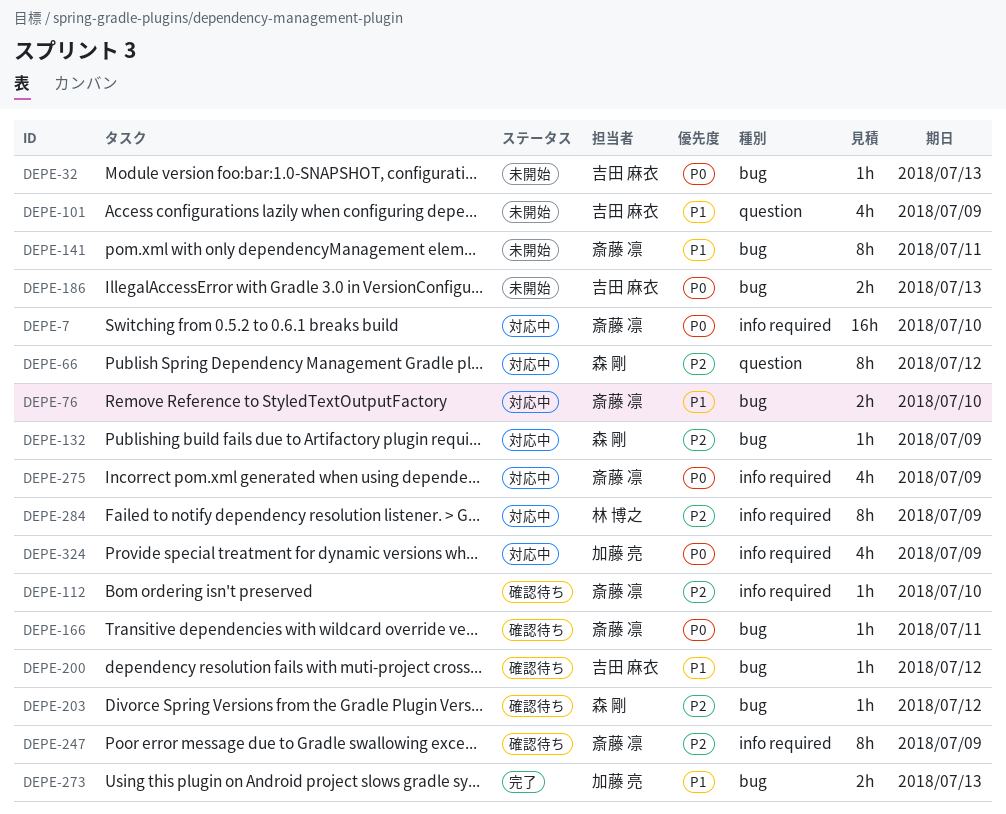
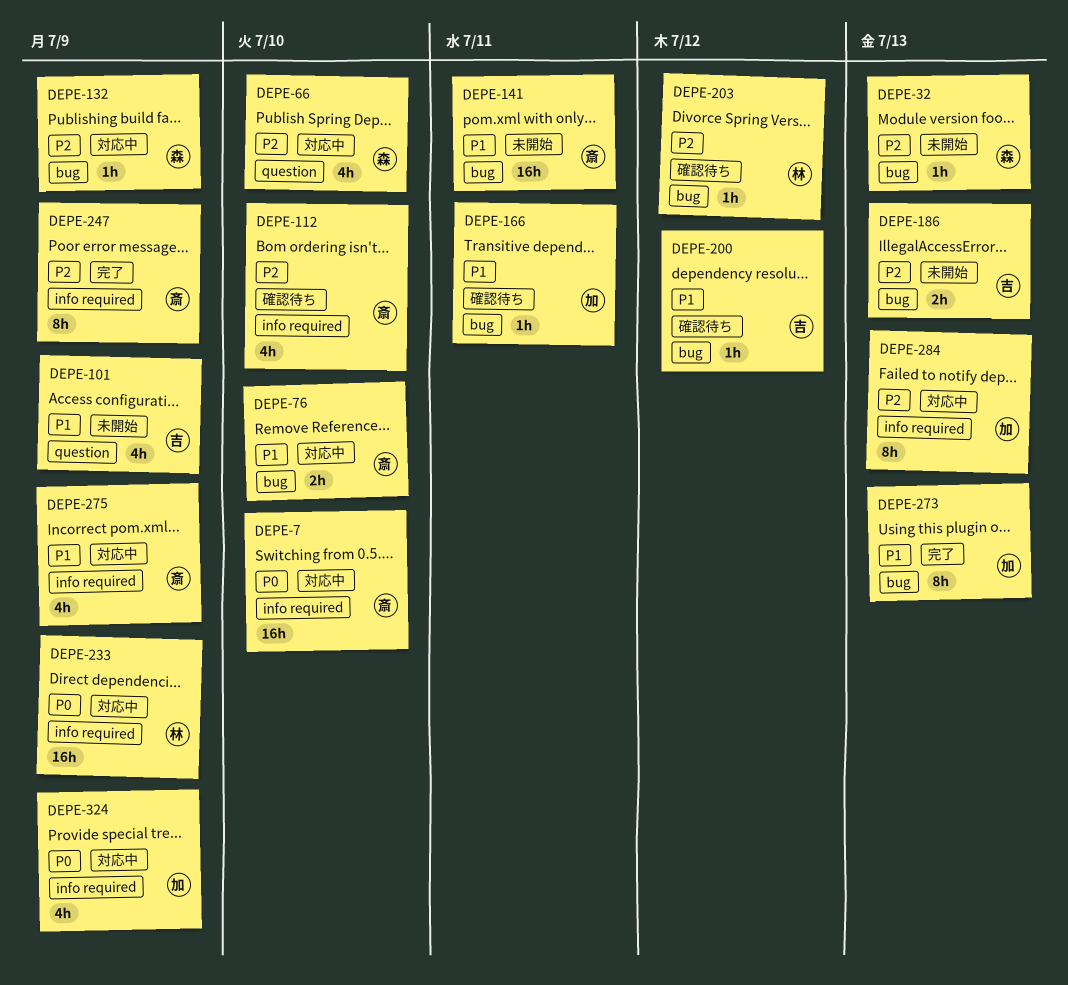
DEPE-32, owner: 吉田 麻衣 -> 森 剛
DEPE-32, priority: P0 -> P2
DEPE-66, estimate: 8h -> 4h
DEPE-66, due: Jul 12 -> Jul 10
DEPE-112, estimate: 1h -> 4h
DEPE-141, estimate: 8h -> 16h
DEPE-166, owner: 斎藤 凛 -> 加藤 亮
DEPE-166, priority: P0 -> P1
DEPE-186, priority: P0 -> P2
DEPE-203, owner: 森 剛 -> 林 博之
DEPE-233: none -> present
DEPE-247, status: 確認待ち -> 完了
DEPE-273, estimate: 2h -> 8h
DEPE-275, priority: P0 -> P1
DEPE-284, owner: 林 博之 -> 加藤 亮
DEPE-284, due: Jul 9 -> Jul 13

